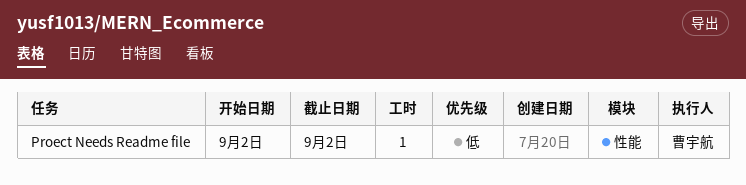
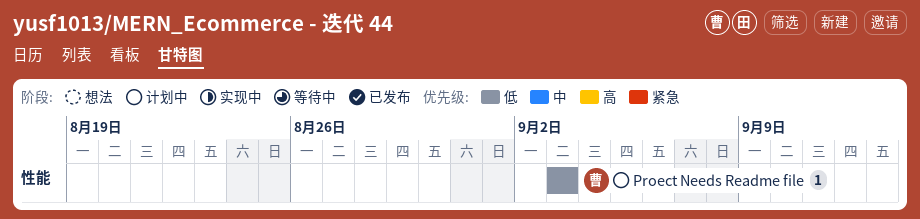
Proect Needs Readme file, start: Sep 2 -> Sep 3
Proect Needs Readme file, due: Sep 2 -> Sep 3

